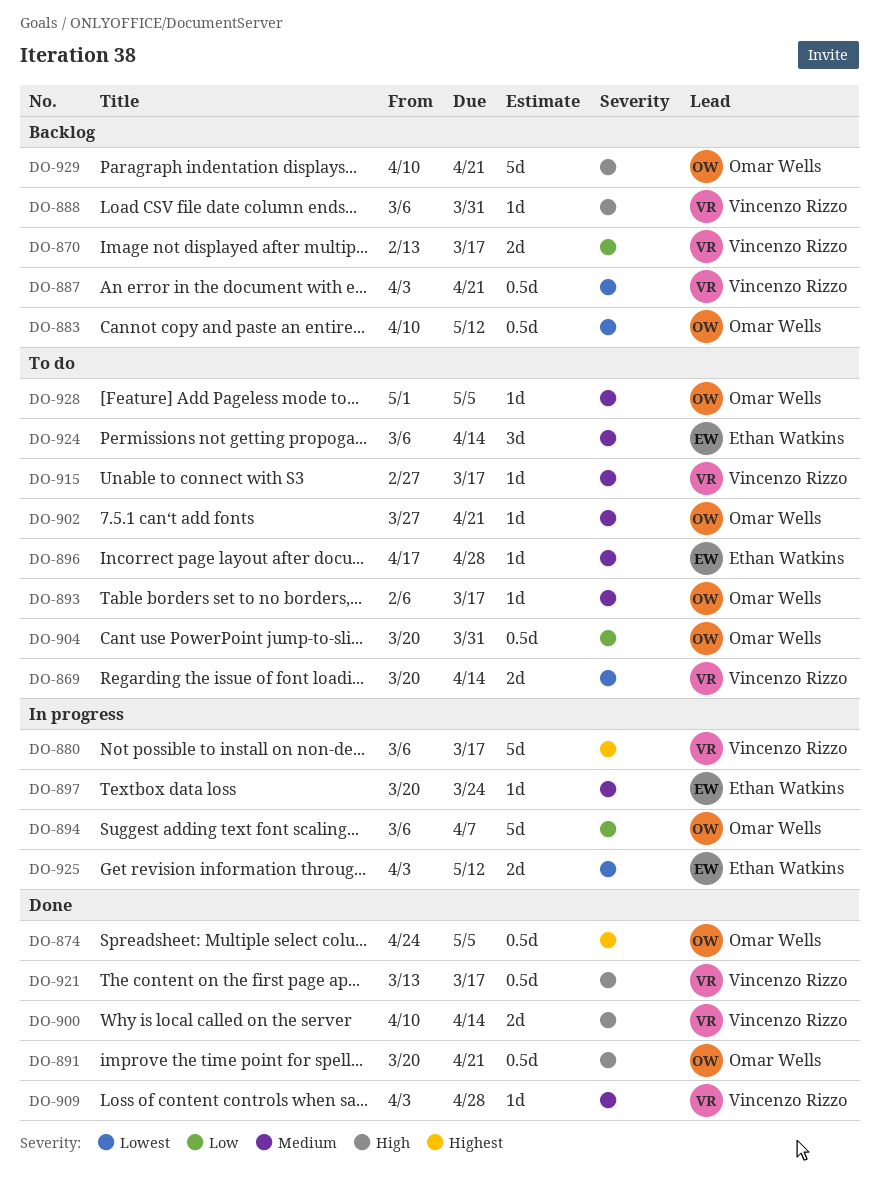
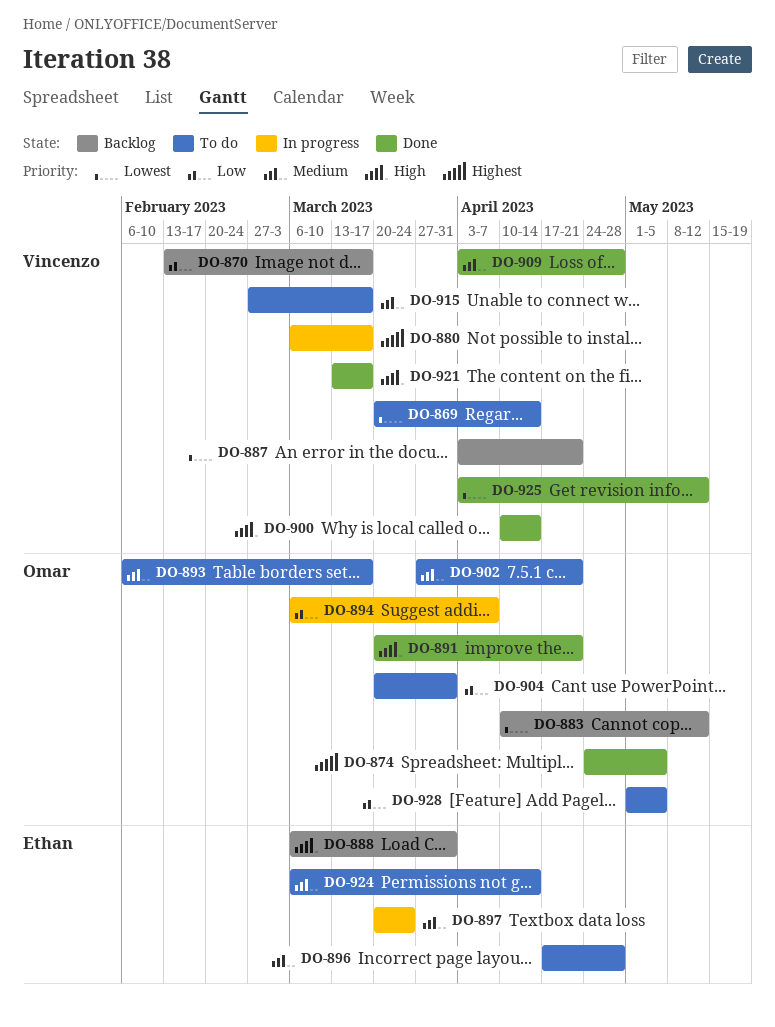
DO-888, owner: Vincenzo Rizzo -> Ethan Watkins
DO-925, status: In progress -> Done
DO-925, owner: Ethan Watkins -> Vincenzo Rizzo
DO-928, priority: Medium -> Low
DO-929: present -> none

